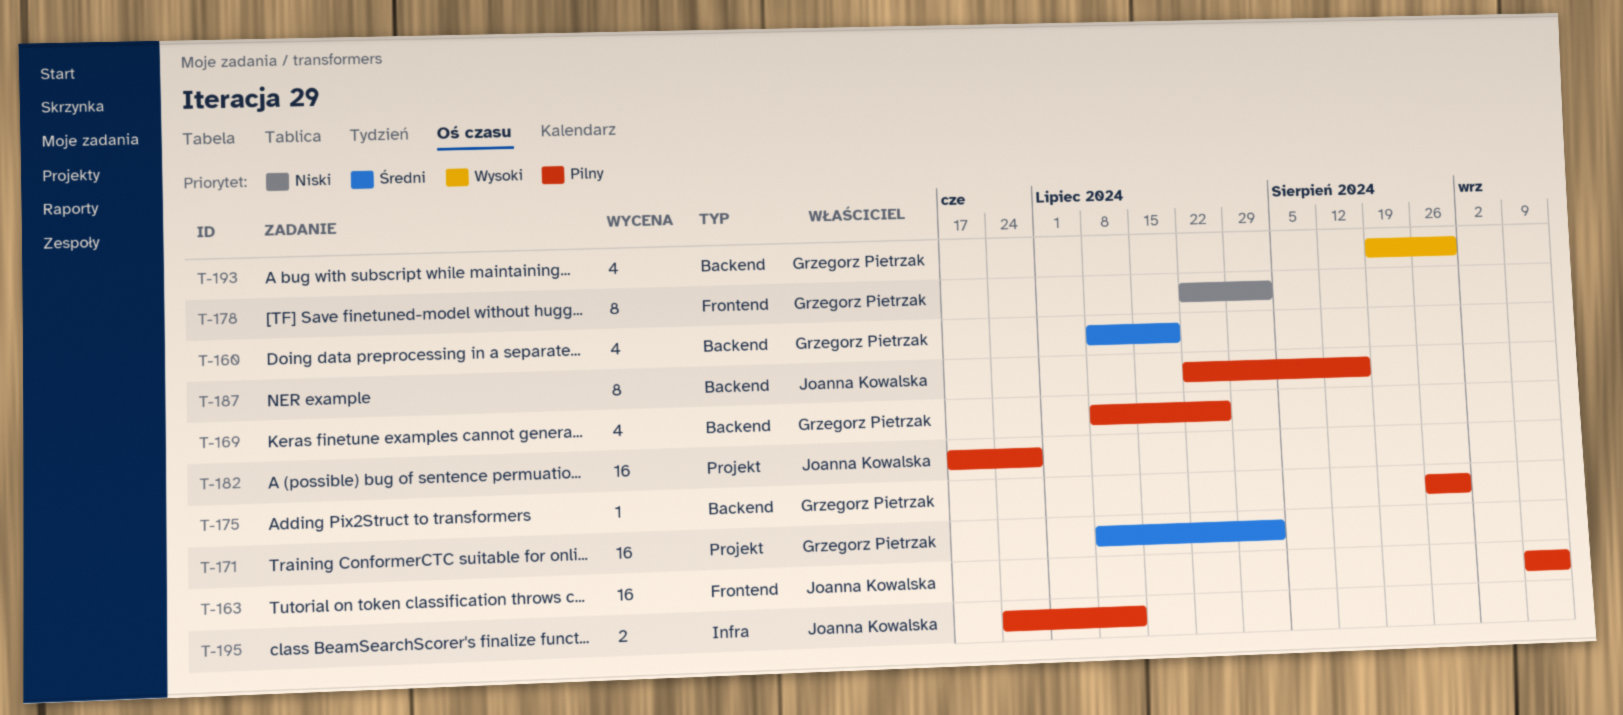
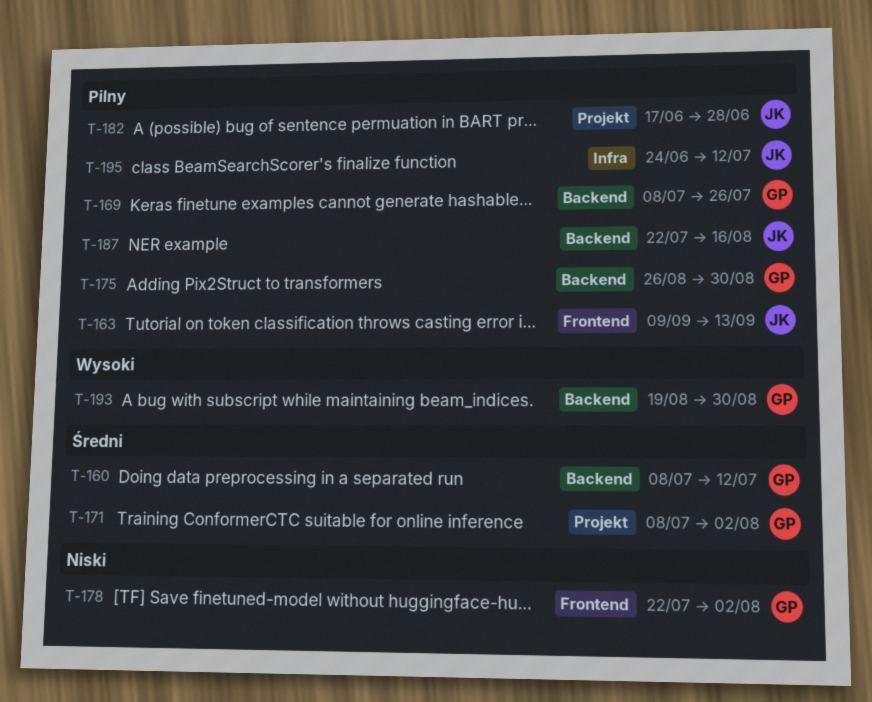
T-160, due: Jul 19 -> Jul 12

